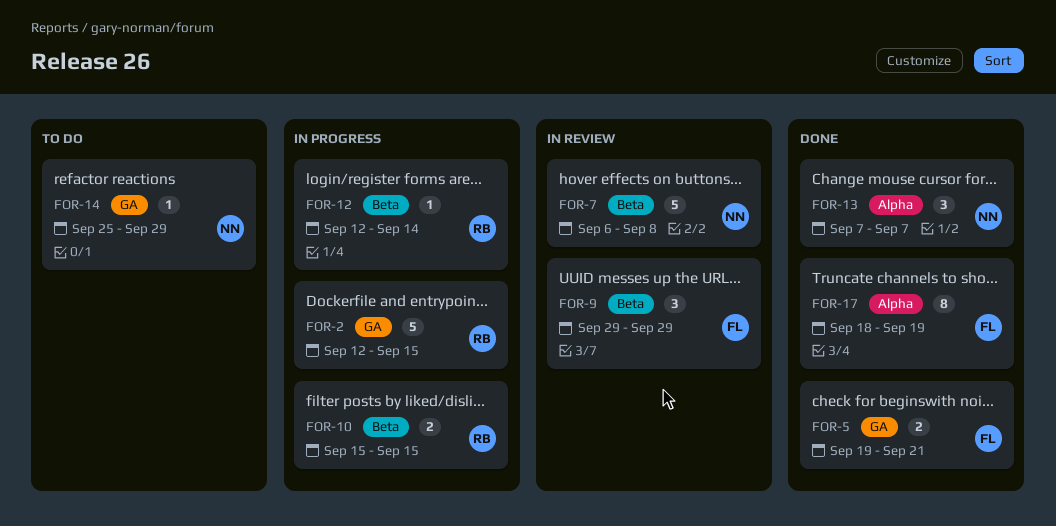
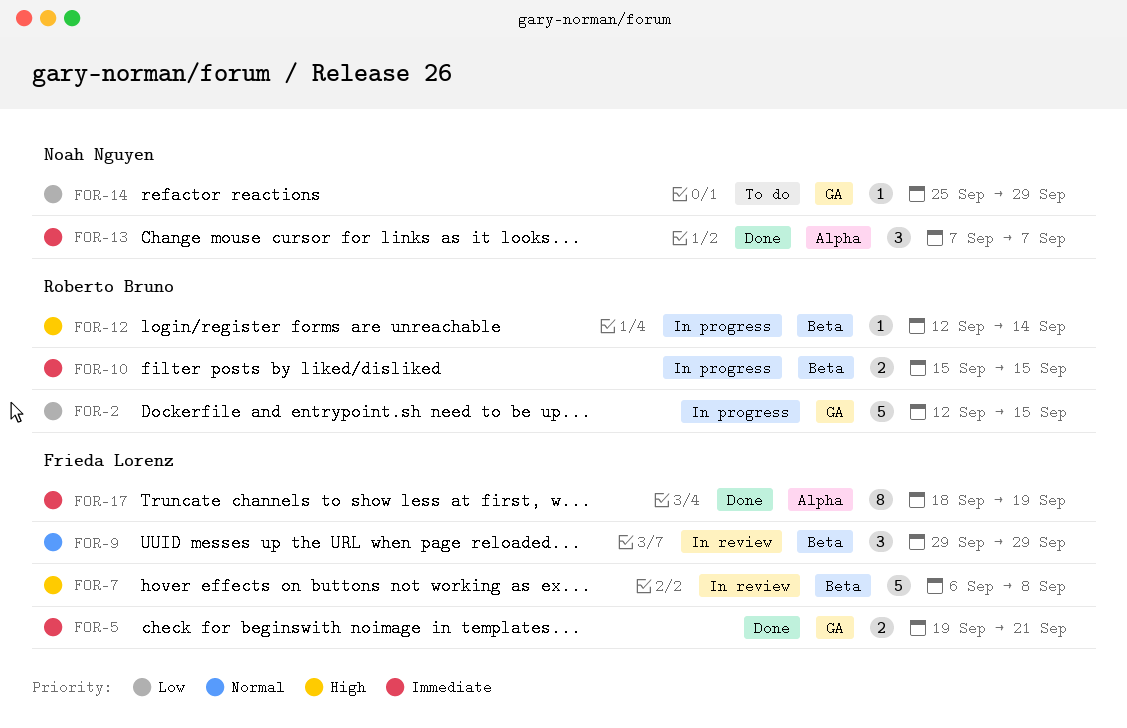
FOR-7, owner: Noah Nguyen -> Frieda Lorenz

